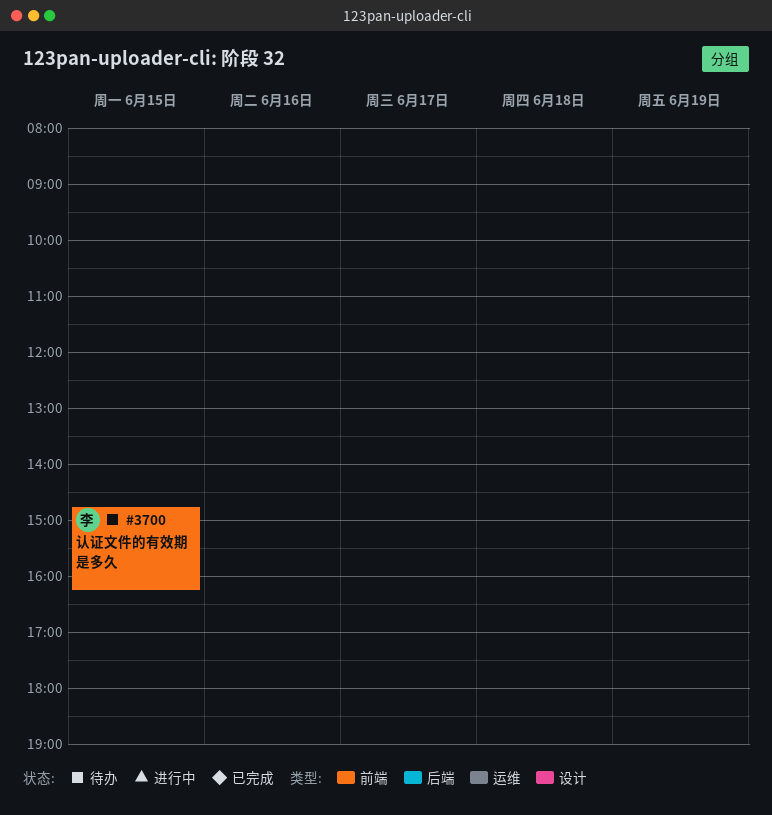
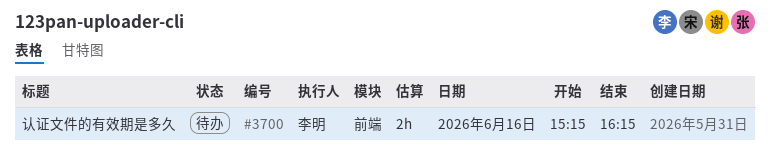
#3700, day: Jun 15 -> Jun 16
#3700, begins: 14:45 -> 15:15

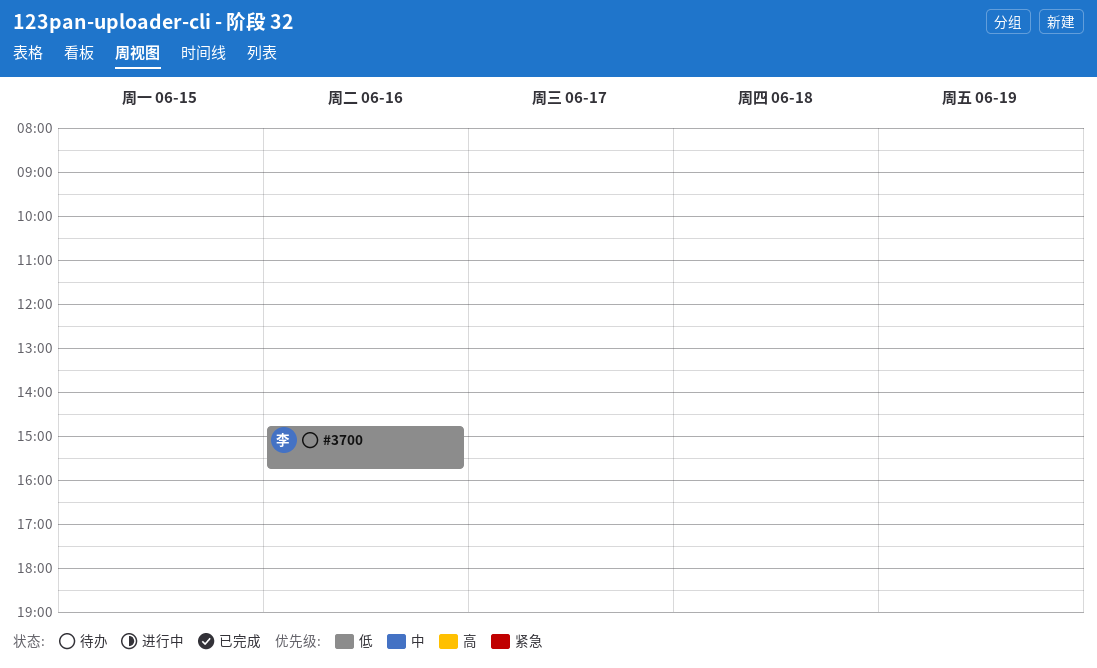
#3700, begins: 15:15 -> 14:45
#3700, ends: 16:15 -> 15:45

